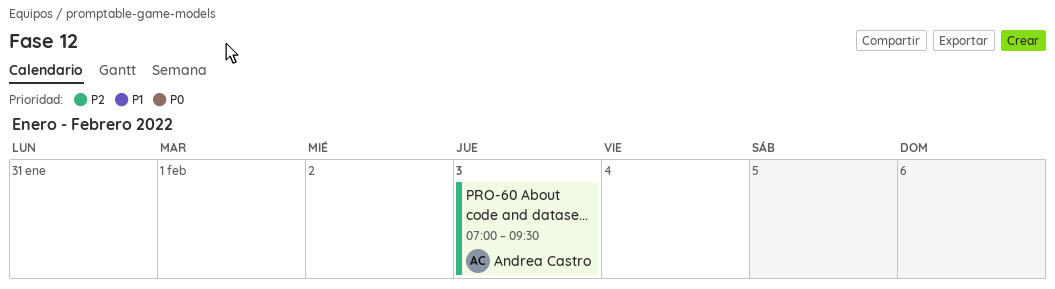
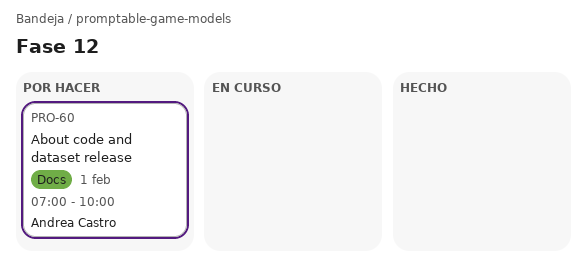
PRO-60, day: Feb 3 -> Feb 1
PRO-60, ends: 09:30 -> 10:00

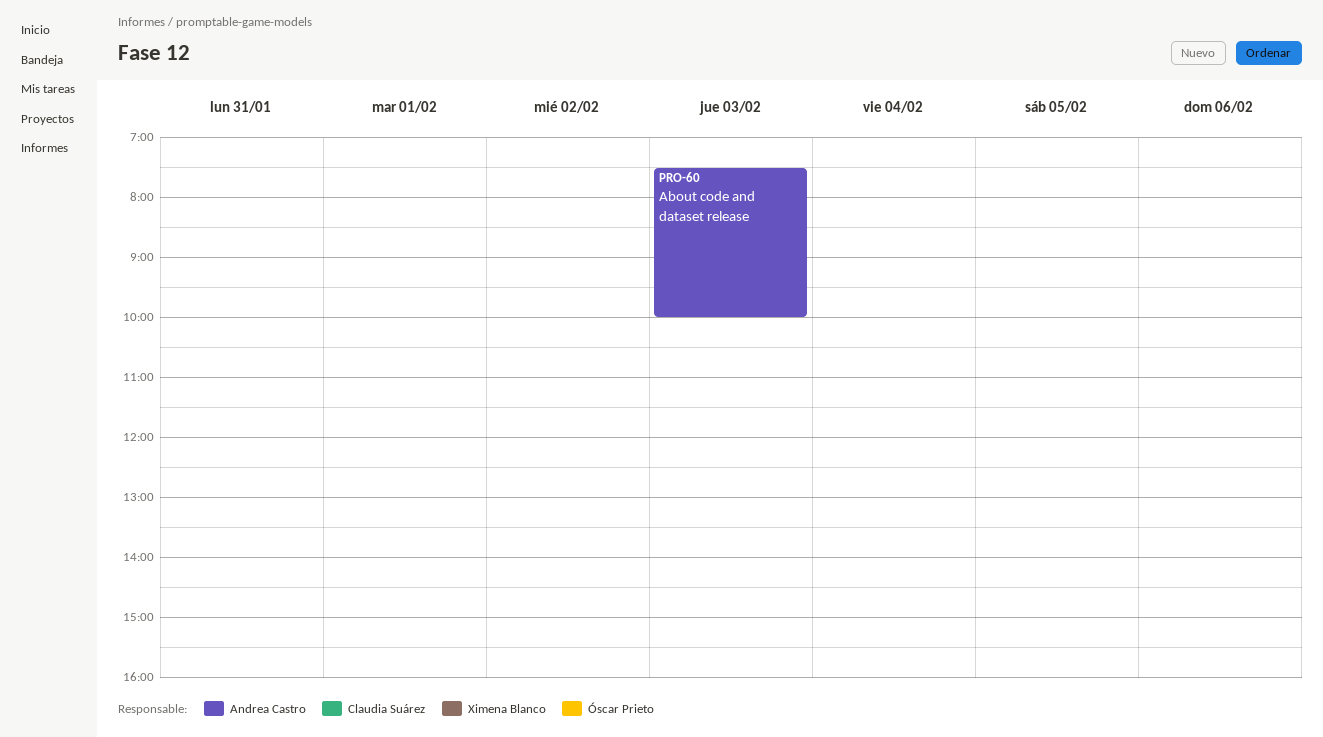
PRO-60, day: Feb 1 -> Feb 3
PRO-60, begins: 07:00 -> 07:30

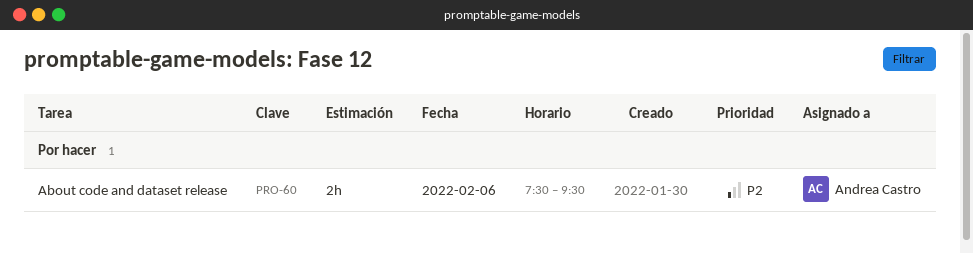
PRO-60, day: Feb 3 -> Feb 6
PRO-60, ends: 10:00 -> 09:30

